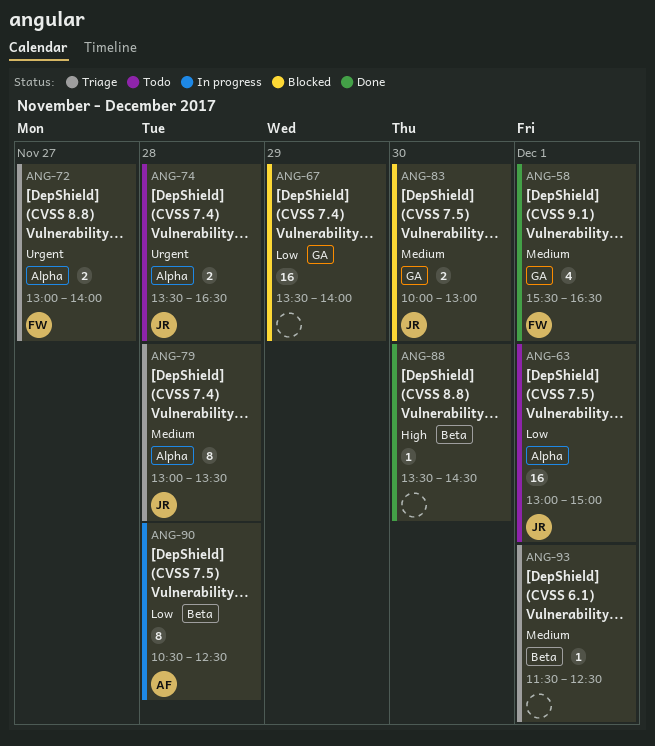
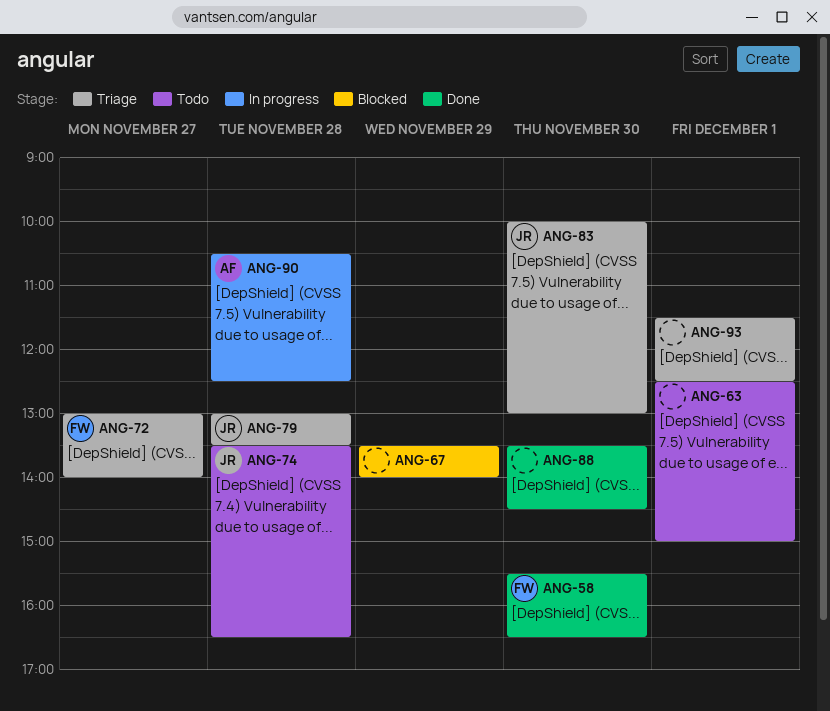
ANG-58, day: Dec 1 -> Nov 30
ANG-63, owner: JR -> none
ANG-63, begins: 13:00 -> 12:30
ANG-83, status: Blocked -> Triage

